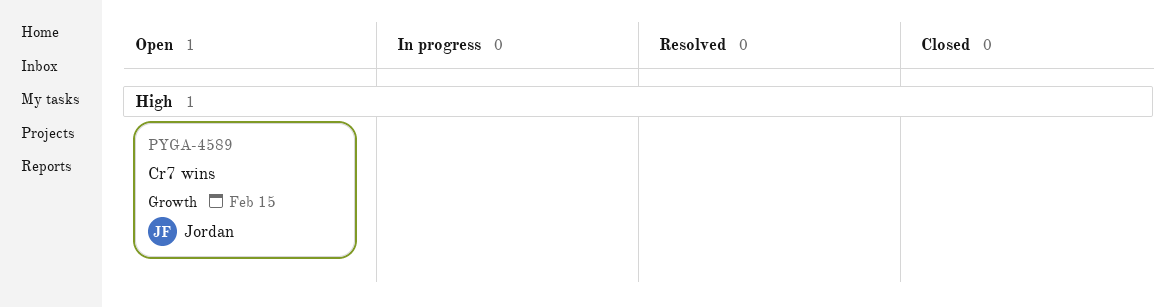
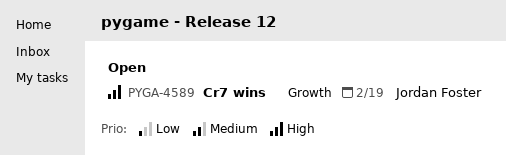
PYGA-4589, due: Feb 15 -> Feb 19

